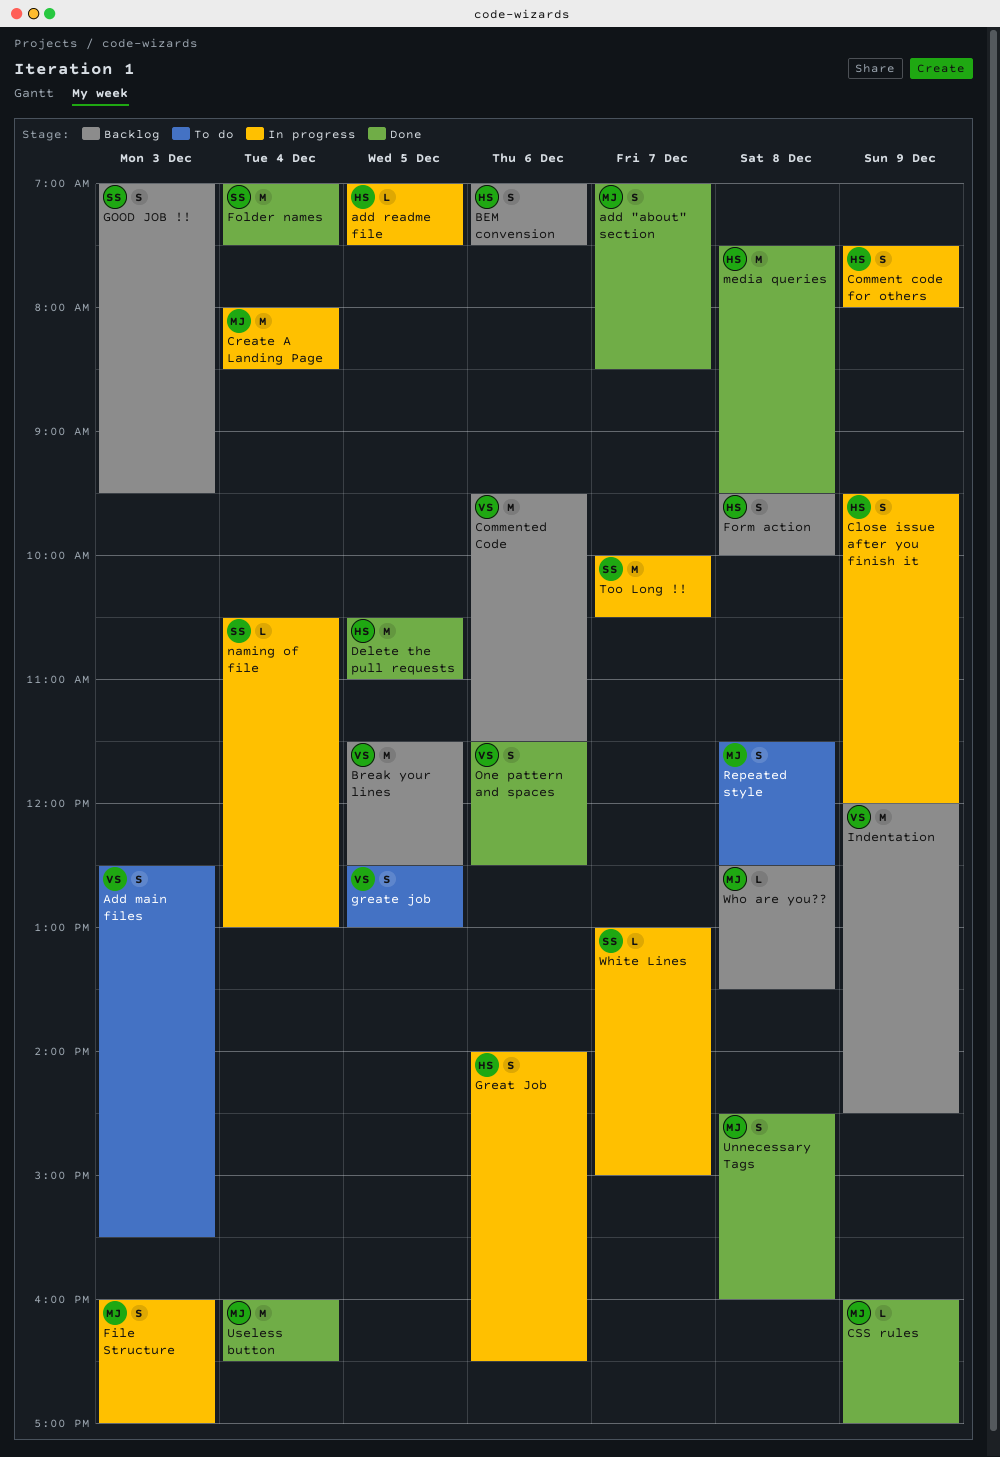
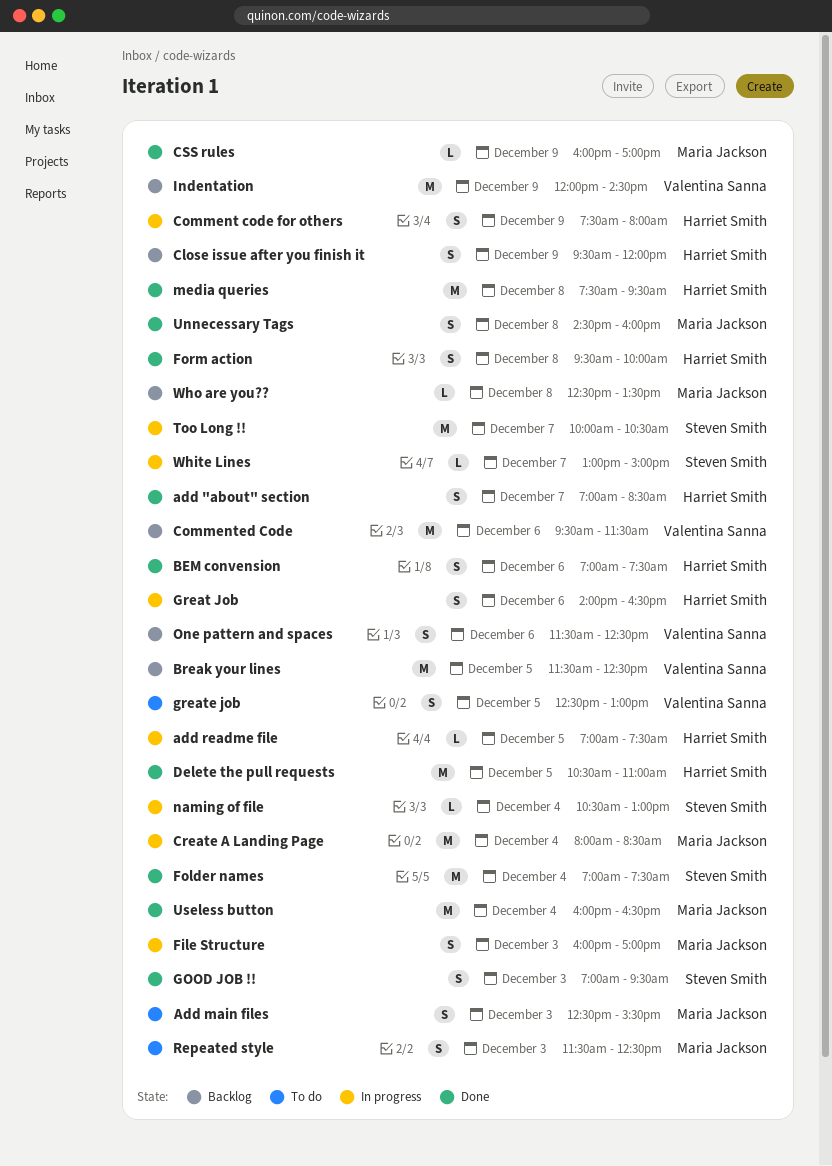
add "about" section, owner: Maria Jackson -> Harriet Smith
Add main files, owner: Valentina Sanna -> Maria Jackson
BEM convension, status: Backlog -> Done
Close issue after you finish it, status: In progress -> Backlog
Form action, status: Backlog -> Done
GOOD JOB !!, status: Backlog -> Done
One pattern and spaces, status: Done -> Backlog
Repeated style, day: Dec 8 -> Dec 3

